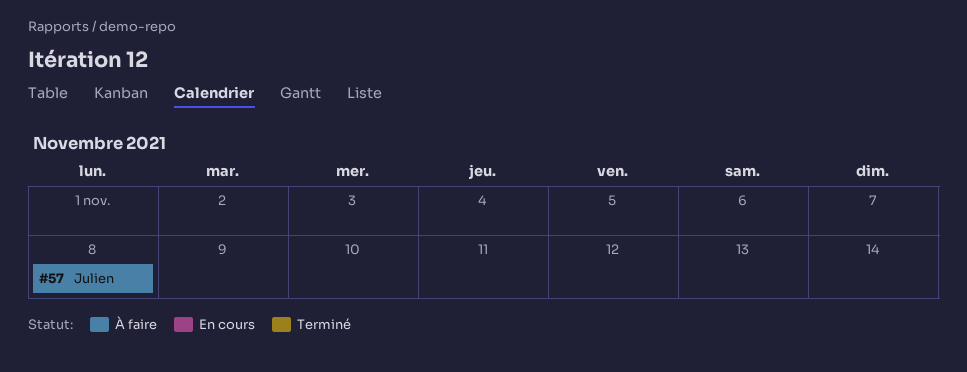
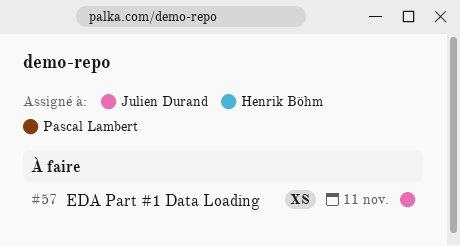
#57, due: Nov 8 -> Nov 11

